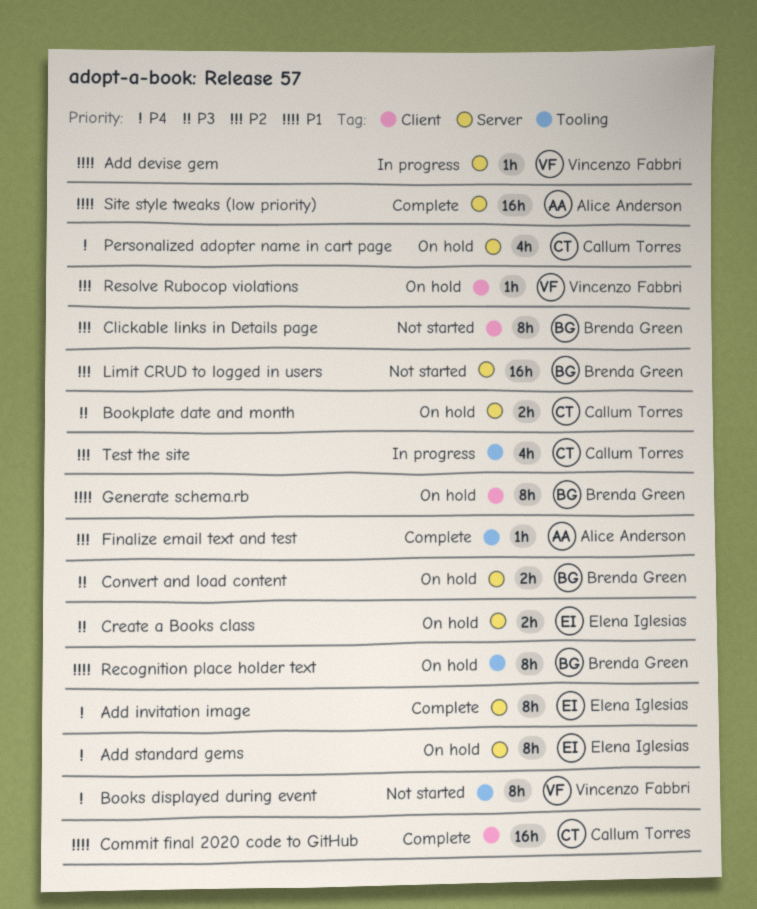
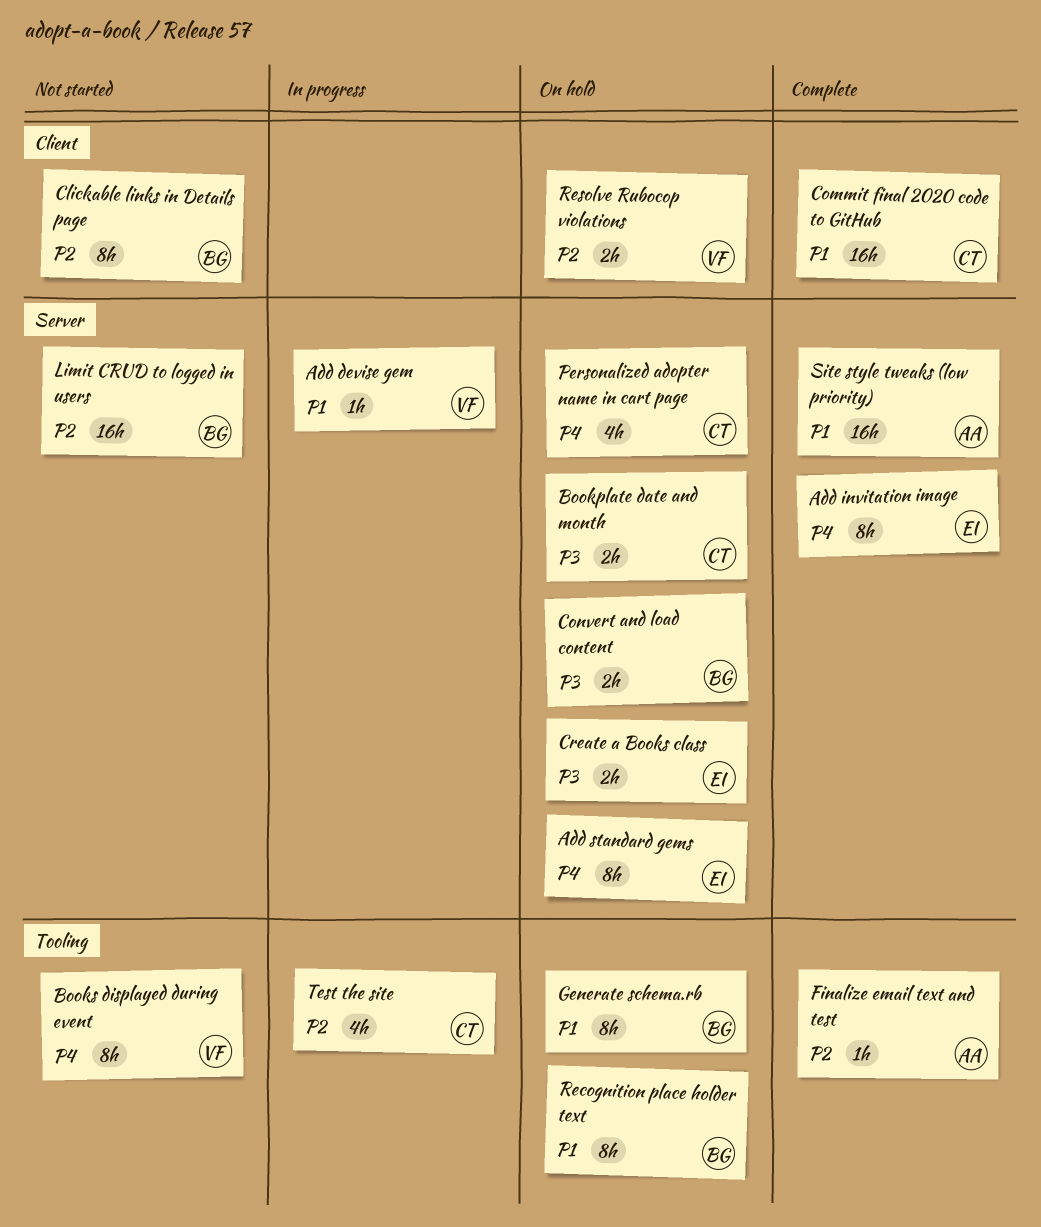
Generate schema.rb, label: Client -> Tooling
Resolve Rubocop violations, estimate: 1h -> 2h

